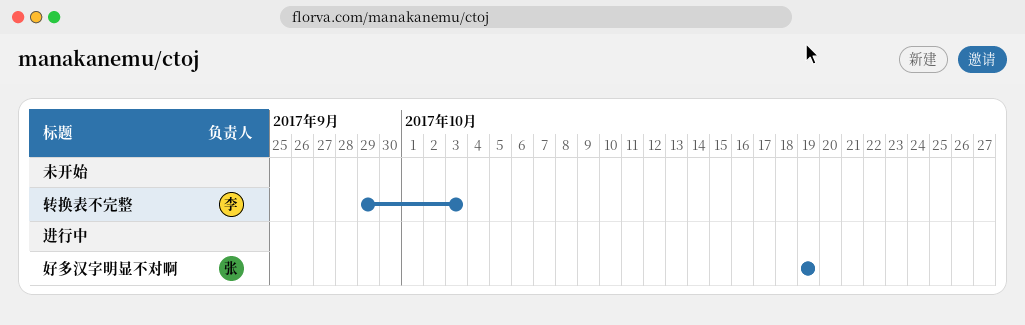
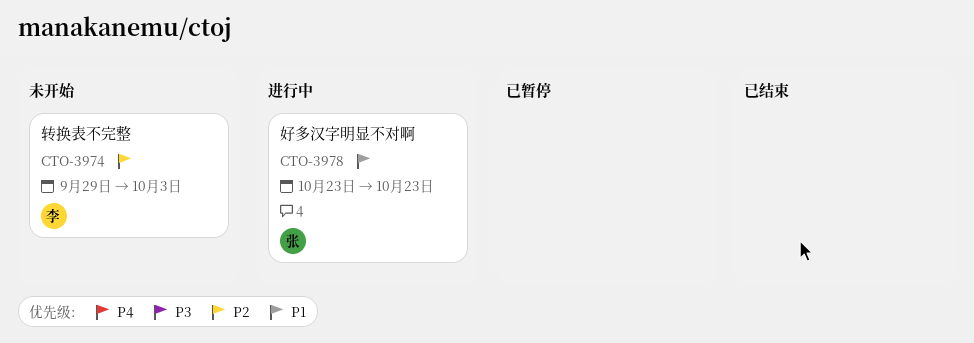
好多汉字明显不对啊, start: Oct 19 -> Oct 23
好多汉字明显不对啊, due: Oct 19 -> Oct 23

